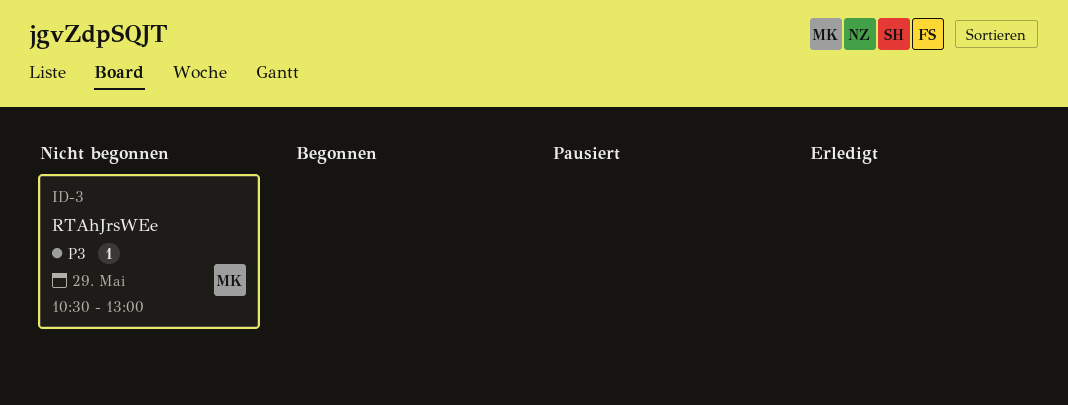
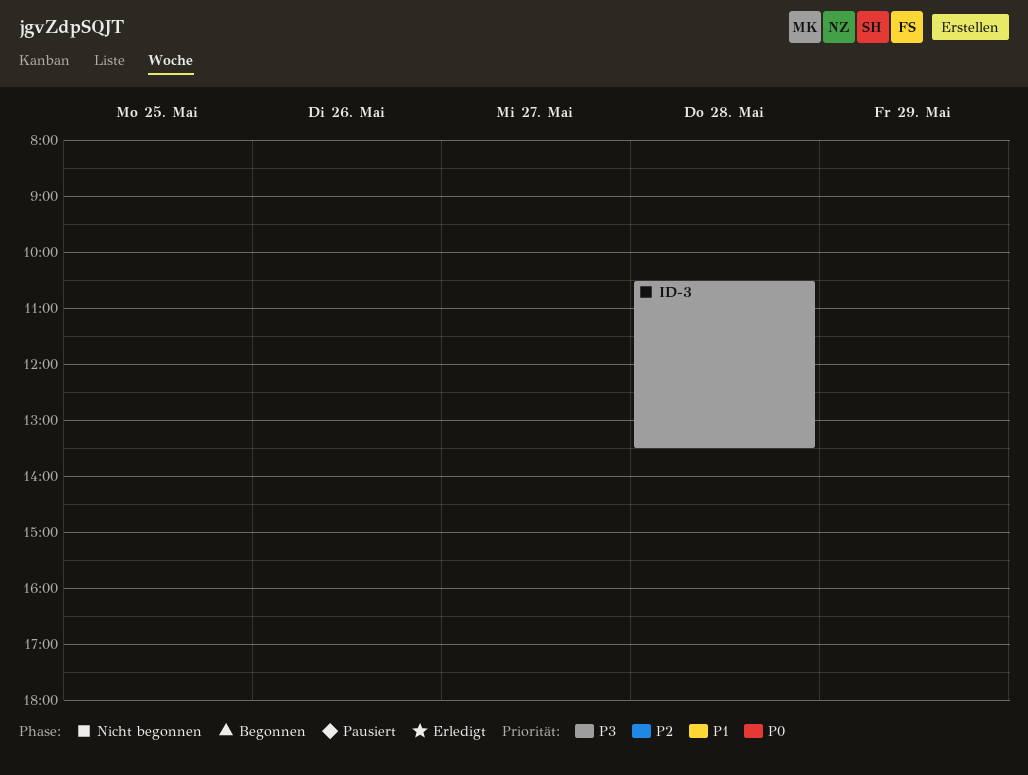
ID-3, day: May 29 -> May 28
ID-3, ends: 13:00 -> 13:30

